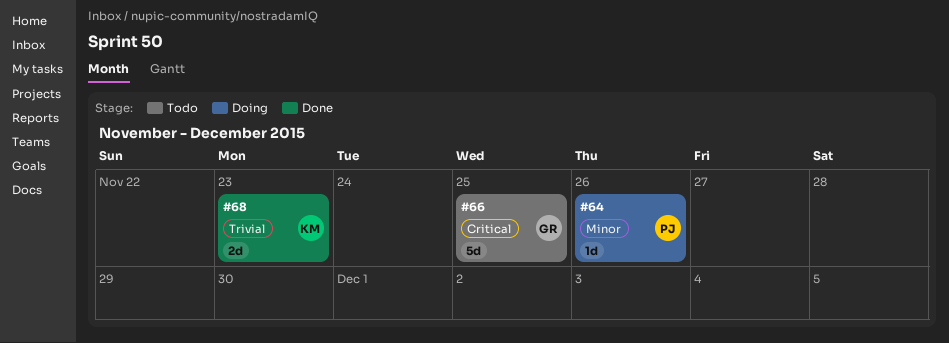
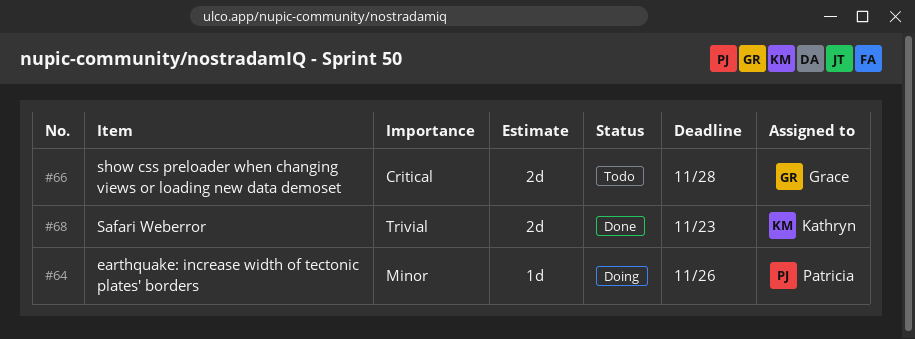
#66, estimate: 5d -> 2d
#66, due: Nov 25 -> Nov 28

